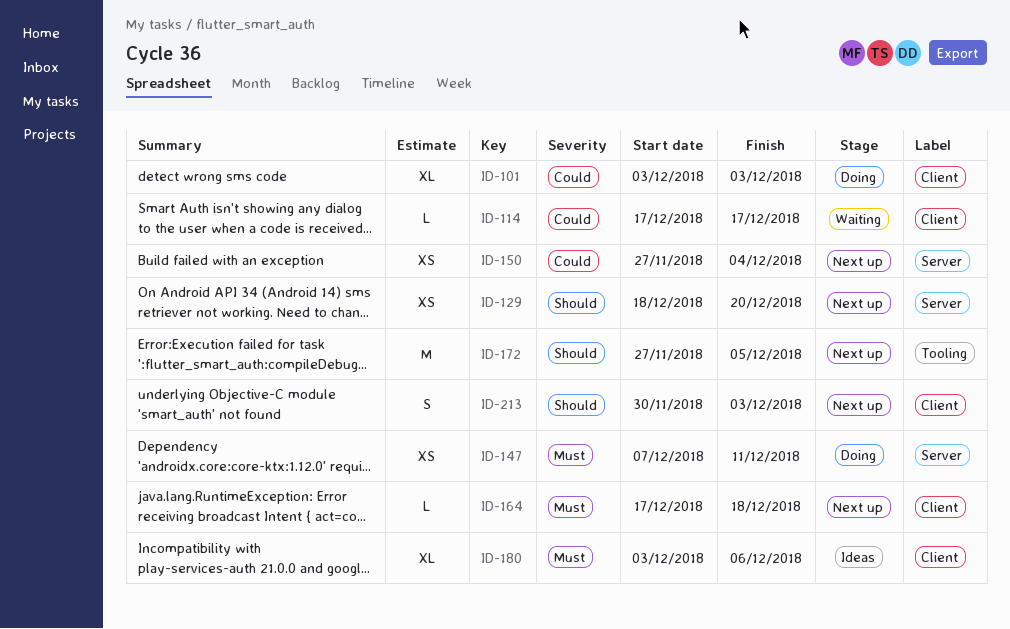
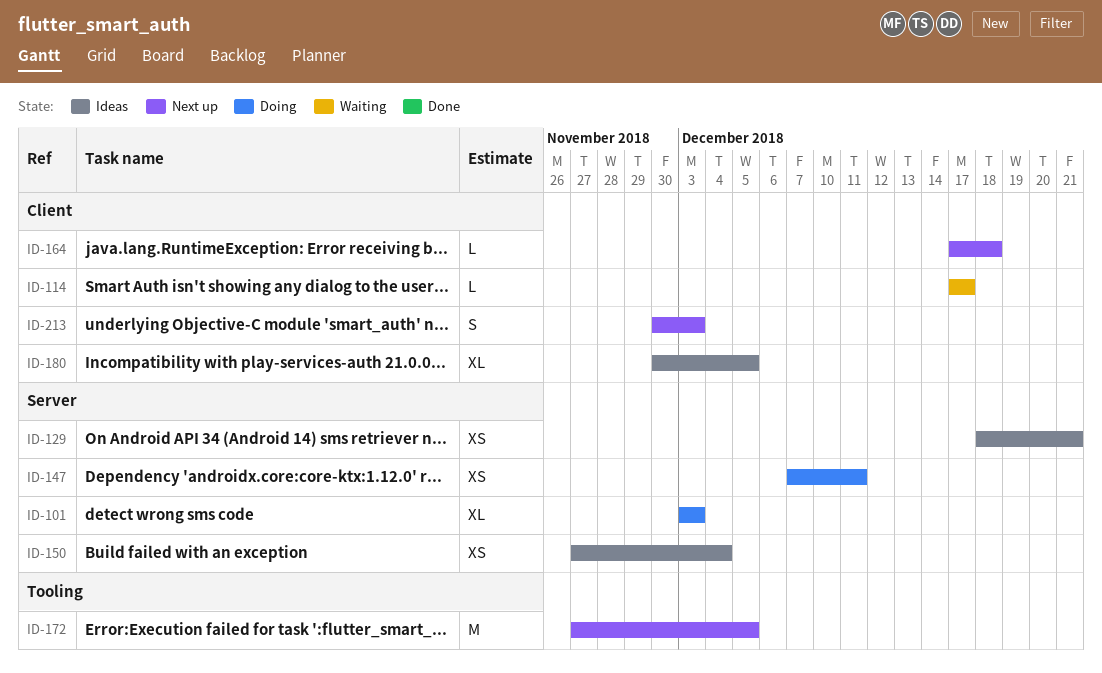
ID-101, label: Client -> Server
ID-129, status: Next up -> Ideas
ID-129, due: Dec 20 -> Dec 21
ID-150, status: Next up -> Ideas
ID-180, start: Dec 3 -> Nov 30
ID-180, due: Dec 6 -> Dec 5

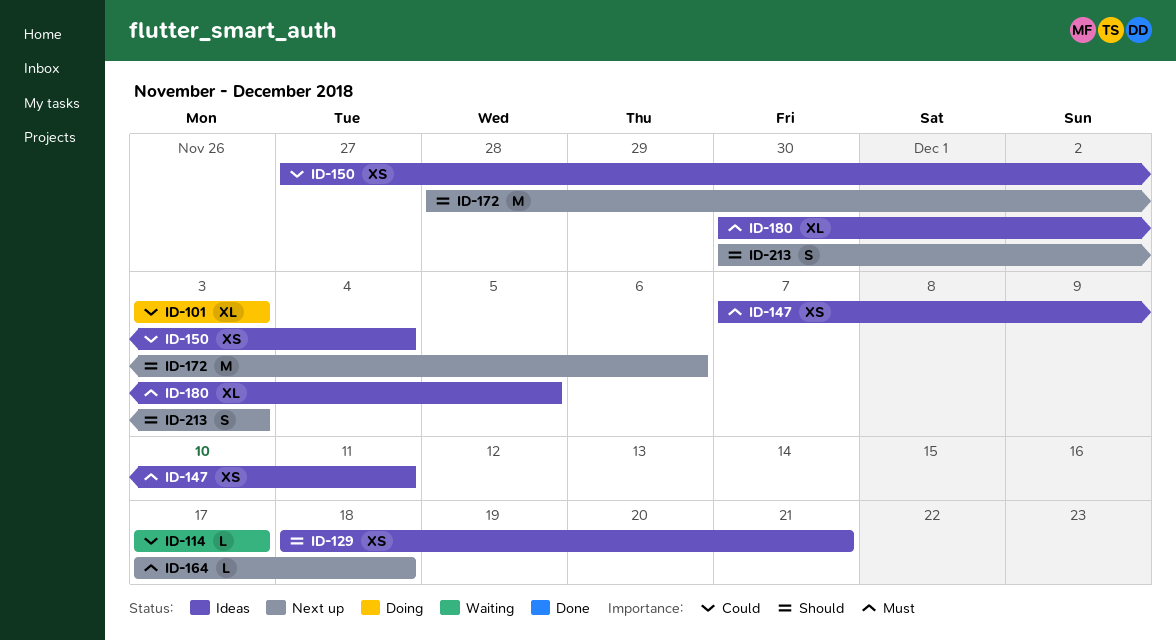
ID-147, status: Doing -> Ideas
ID-172, start: Nov 27 -> Nov 28
ID-172, due: Dec 5 -> Dec 6

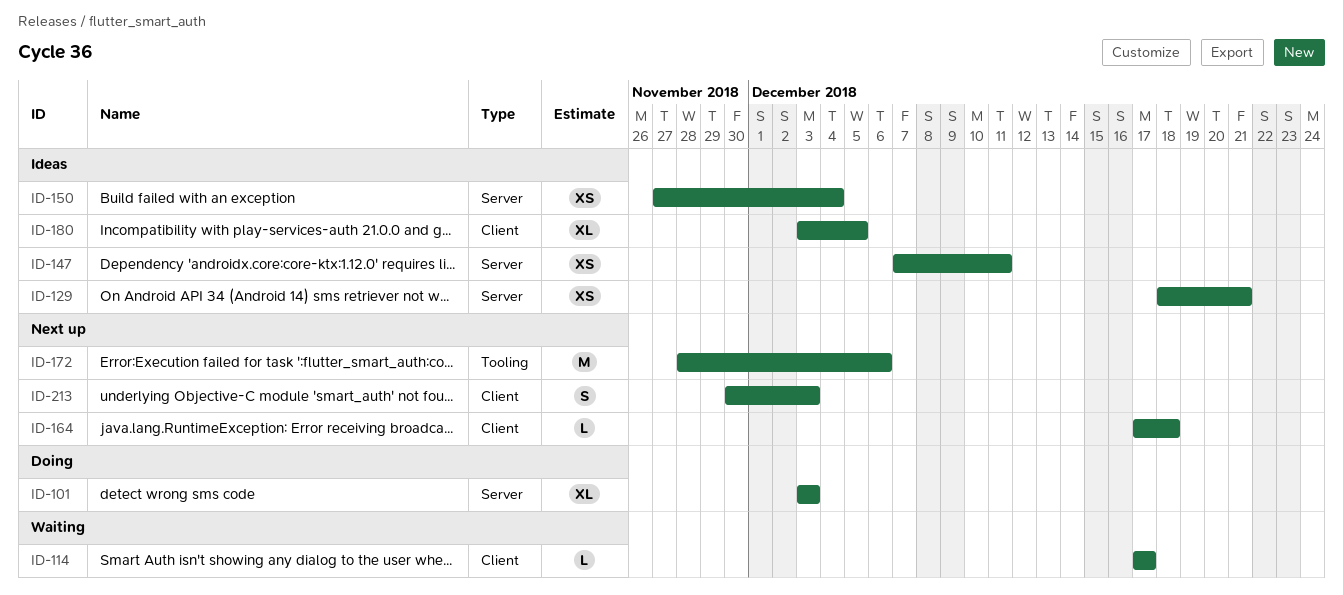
ID-180, start: Nov 30 -> Dec 3

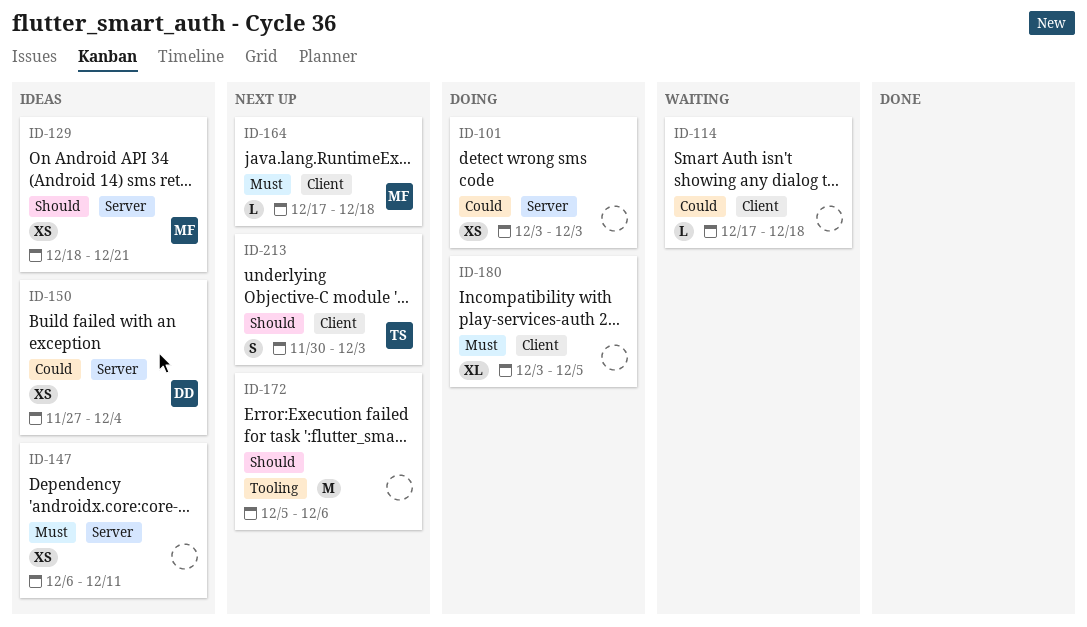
ID-101, estimate: XL -> XS
ID-114, due: Dec 17 -> Dec 18
ID-147, start: Dec 7 -> Dec 6
ID-172, start: Nov 28 -> Dec 5
ID-180, status: Ideas -> Doing

